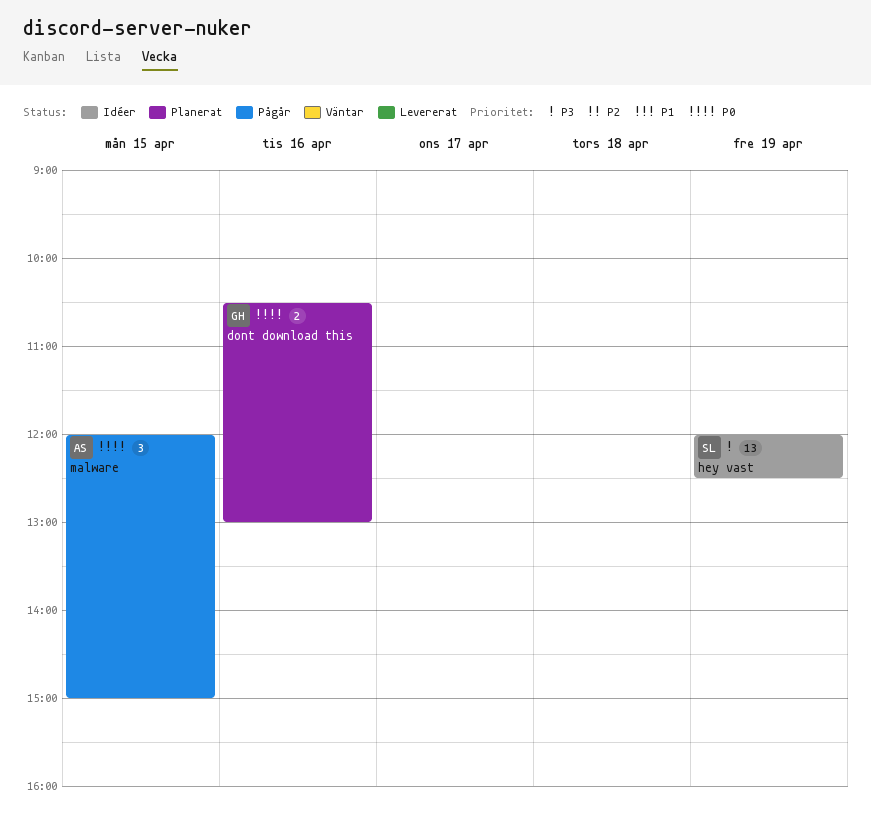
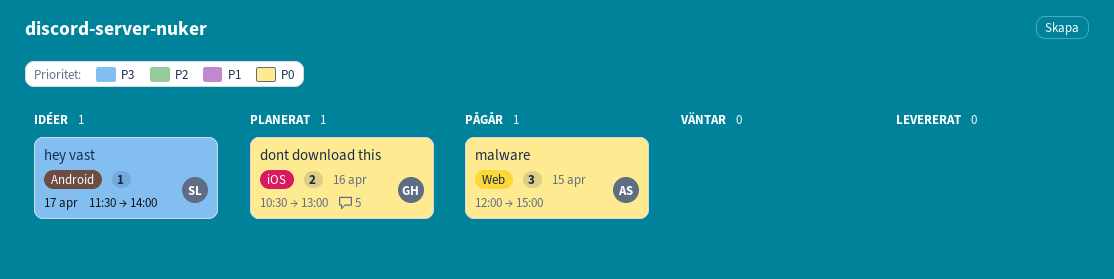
hey vast, estimate: 13 -> 1
hey vast, day: Apr 19 -> Apr 17
hey vast, begins: 12:00 -> 11:30
hey vast, ends: 12:30 -> 14:00

